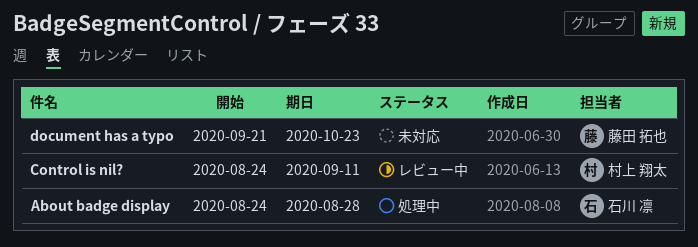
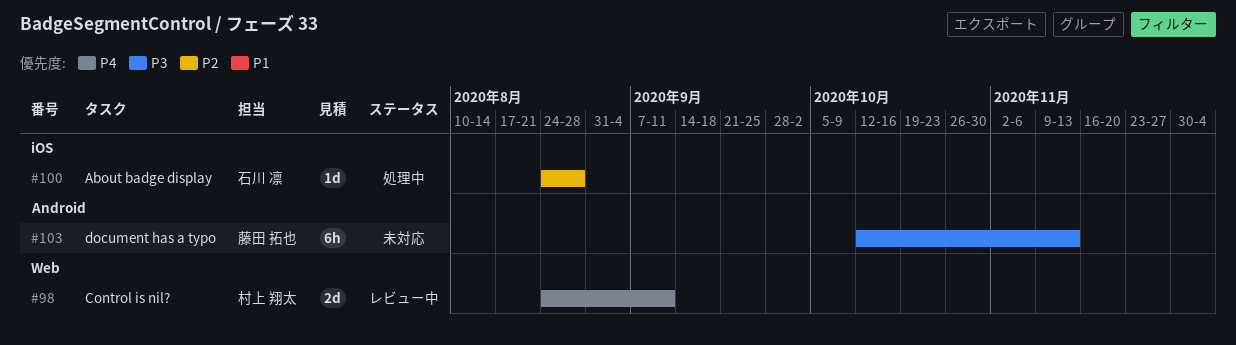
document has a typo, start: Sep 21 -> Oct 12
document has a typo, due: Oct 23 -> Nov 13

